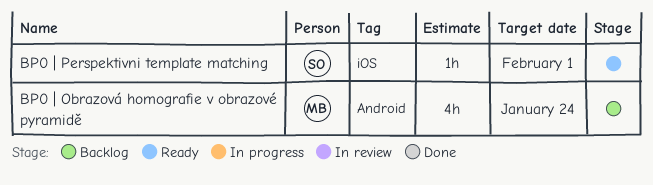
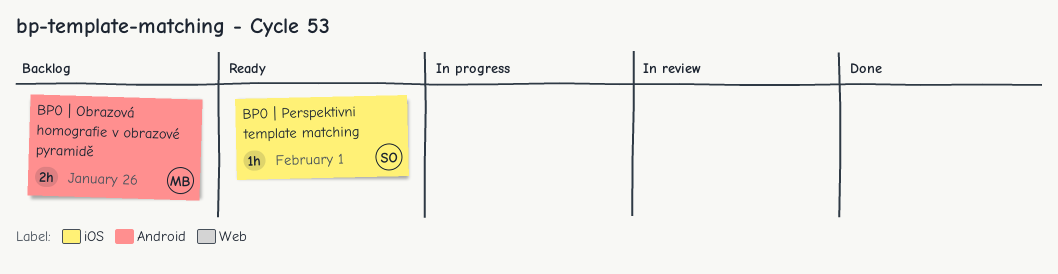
BP0 | Obrazová homografie v obrazové pyramidě, estimate: 4h -> 2h
BP0 | Obrazová homografie v obrazové pyramidě, due: Jan 24 -> Jan 26

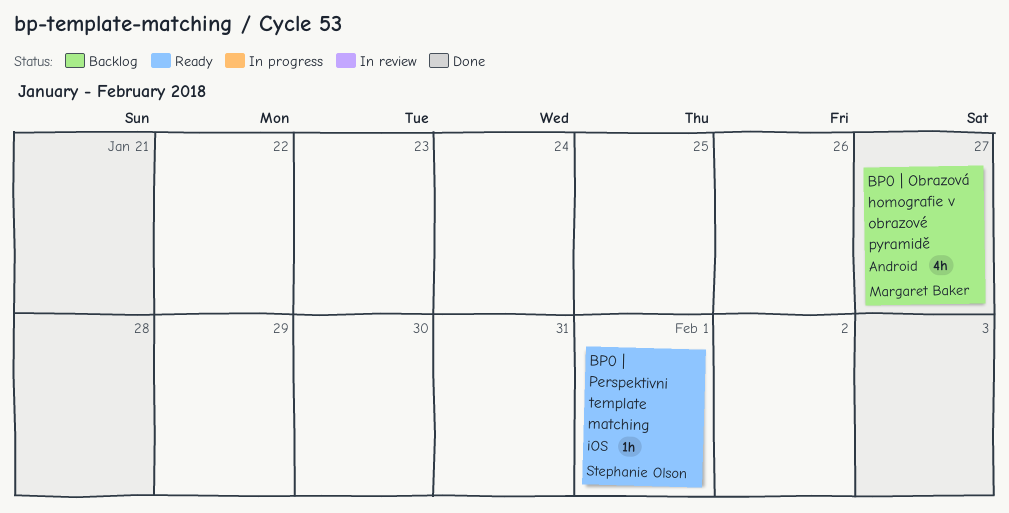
BP0 | Obrazová homografie v obrazové pyramidě, estimate: 2h -> 4h
BP0 | Obrazová homografie v obrazové pyramidě, due: Jan 26 -> Jan 27

